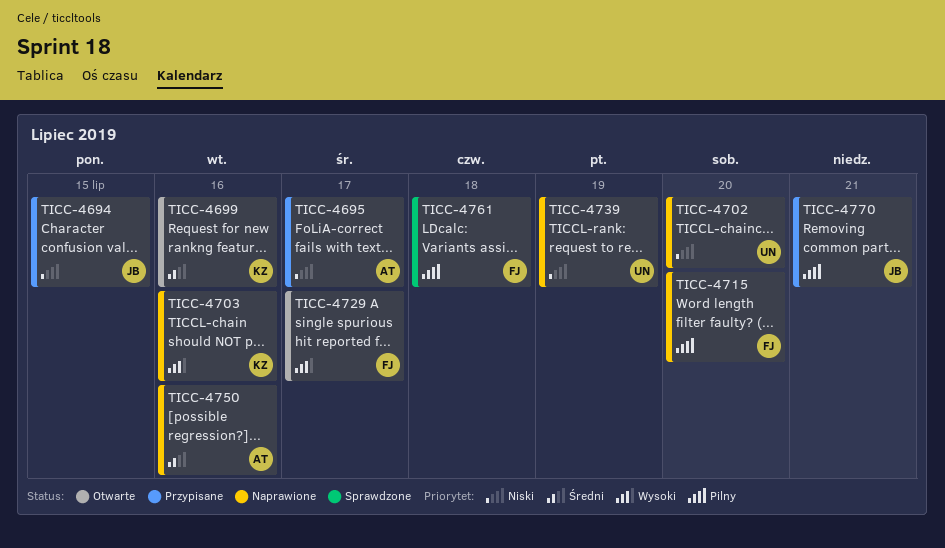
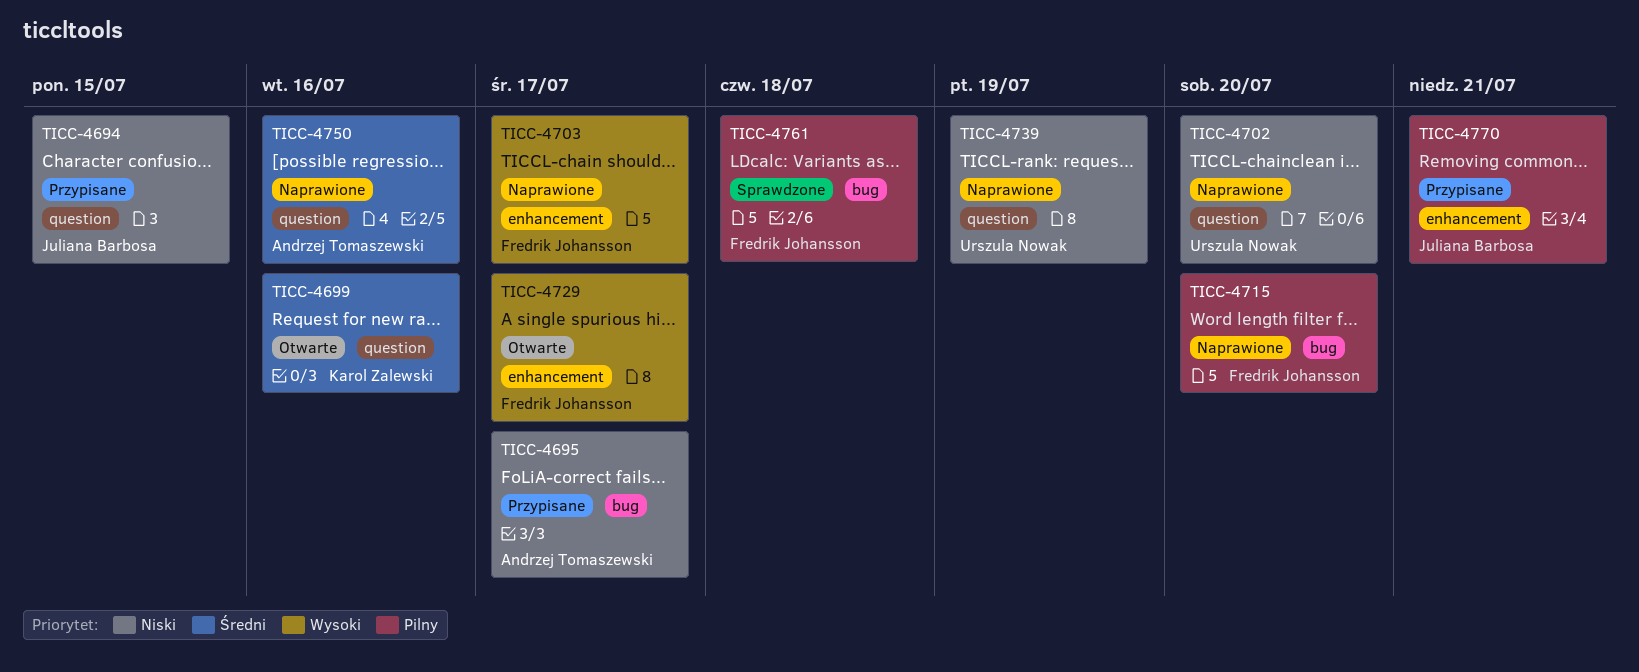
TICC-4703, owner: Karol Zalewski -> Fredrik Johansson
TICC-4703, due: Jul 16 -> Jul 17

